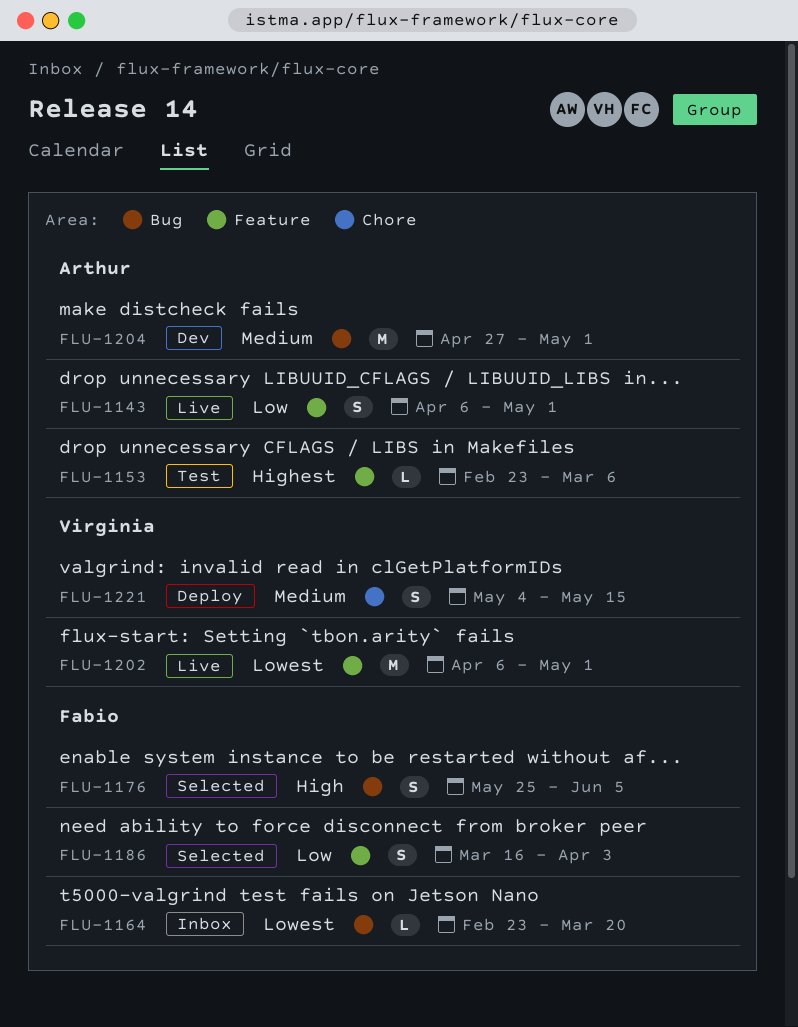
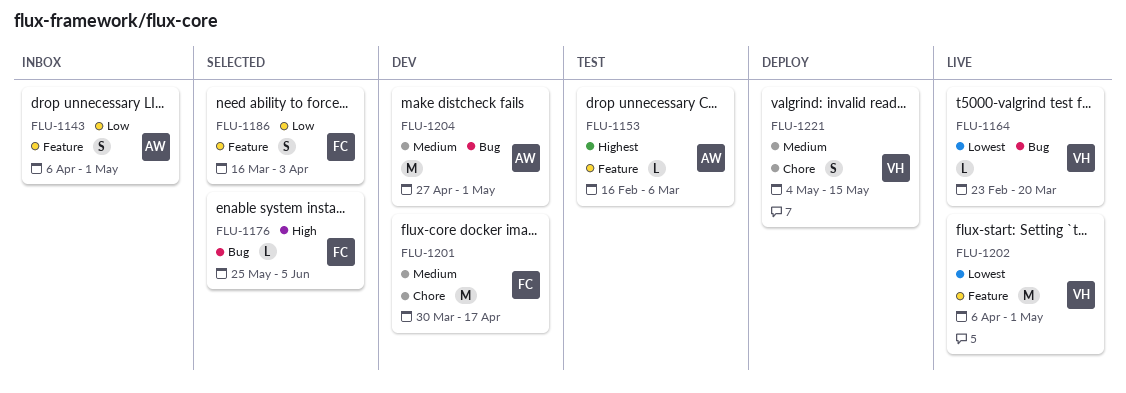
FLU-1143, status: Live -> Inbox
FLU-1153, start: Feb 23 -> Feb 16
FLU-1164, status: Inbox -> Live
FLU-1164, owner: Fabio -> Virginia
FLU-1176, estimate: S -> L
FLU-1201: none -> present

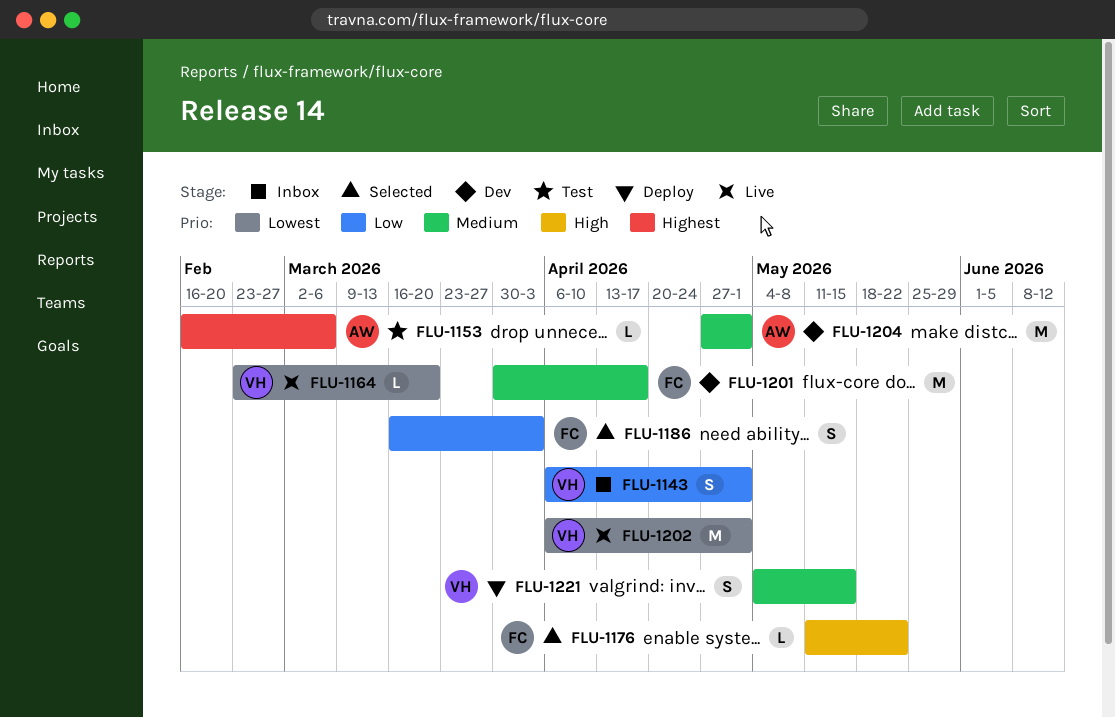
FLU-1143, owner: AW -> VH
FLU-1176, start: May 25 -> May 11
FLU-1176, due: Jun 5 -> May 22

